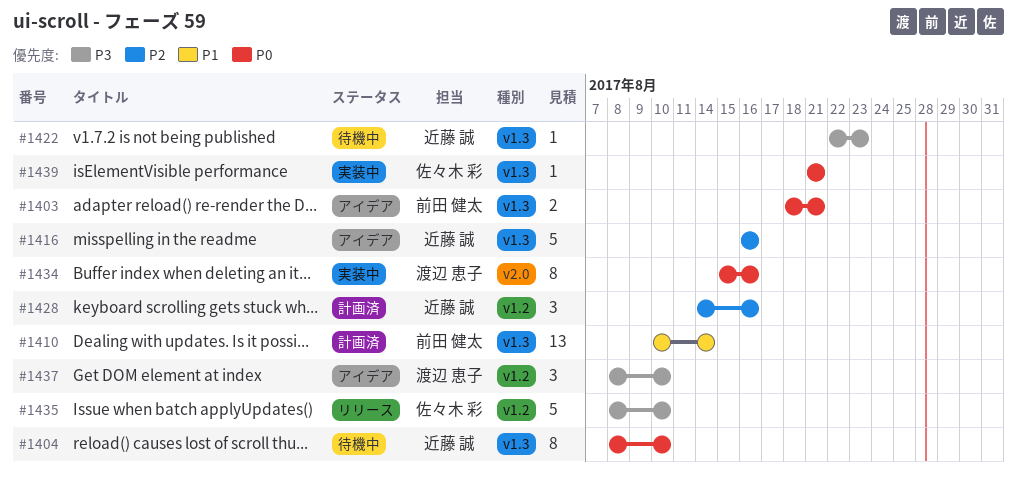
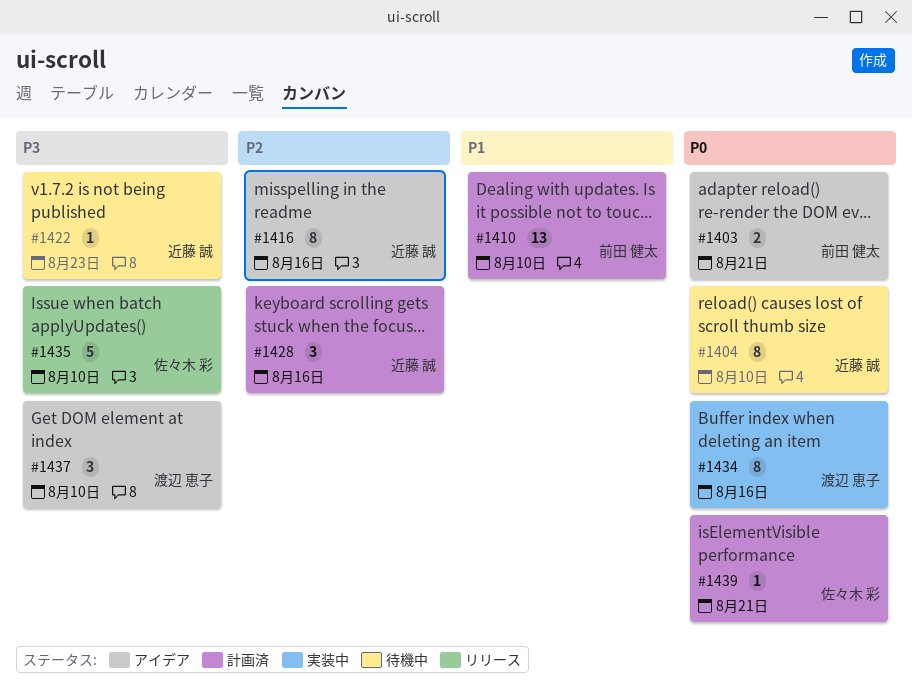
#1410, due: Aug 14 -> Aug 10
#1416, estimate: 5 -> 8
#1439, status: 実装中 -> 計画済

